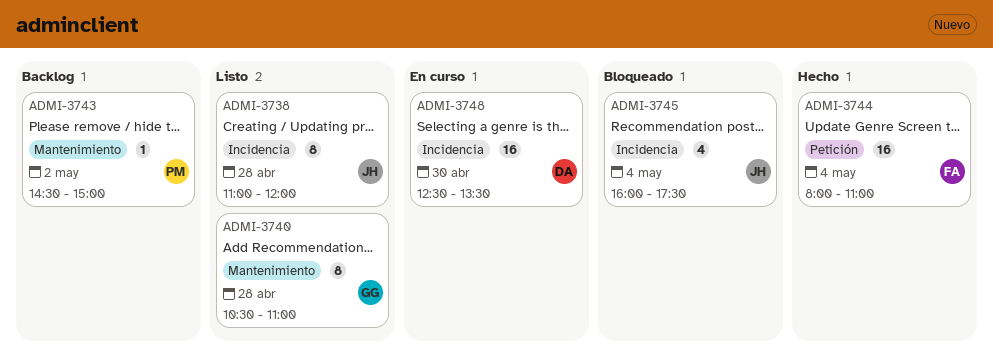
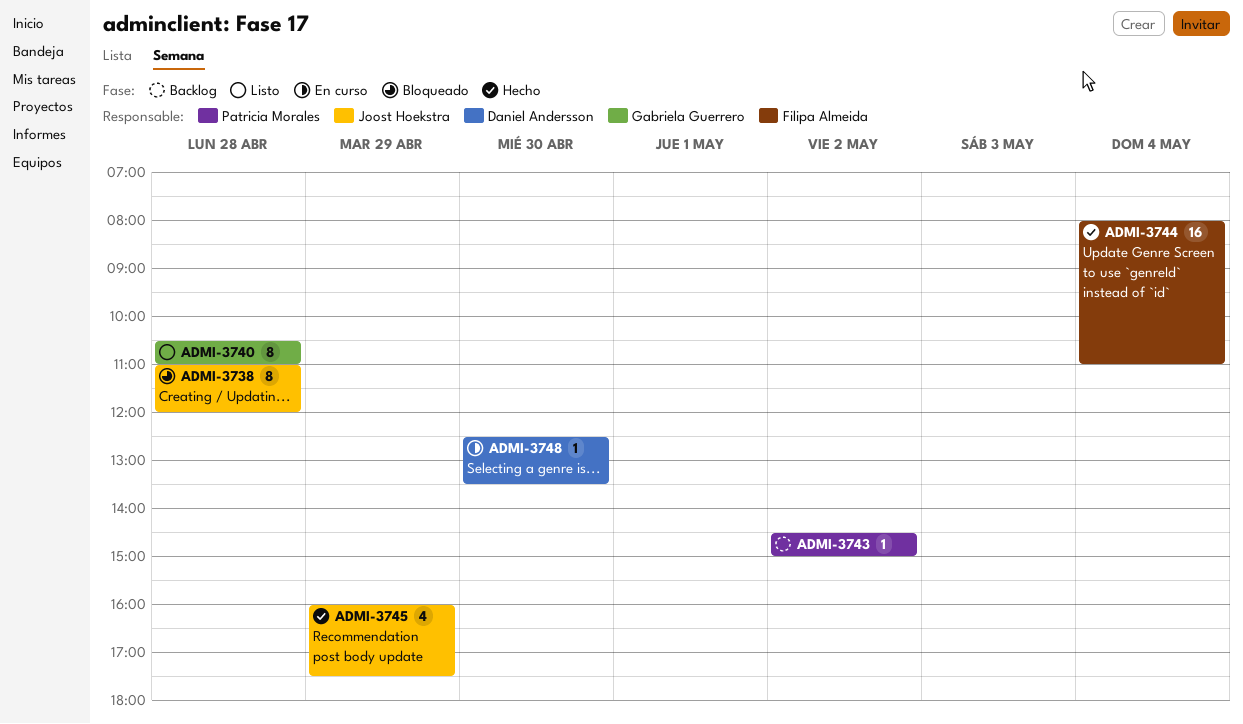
ADMI-3738, status: Listo -> Bloqueado
ADMI-3745, status: Bloqueado -> Hecho
ADMI-3745, day: May 4 -> Apr 29
ADMI-3748, estimate: 16 -> 1

